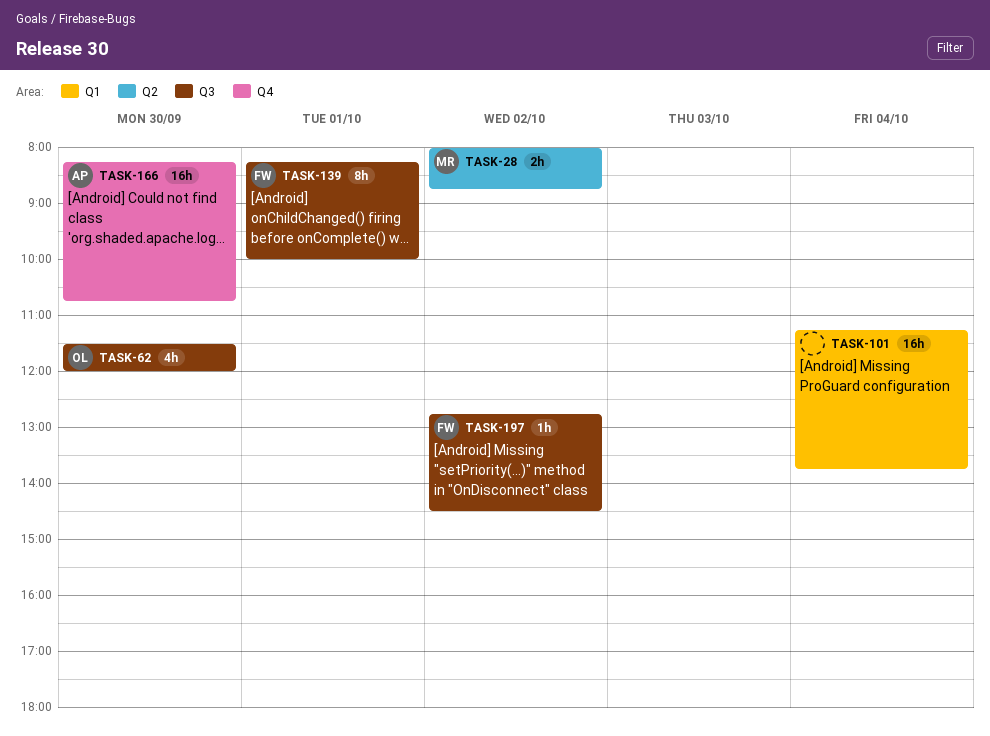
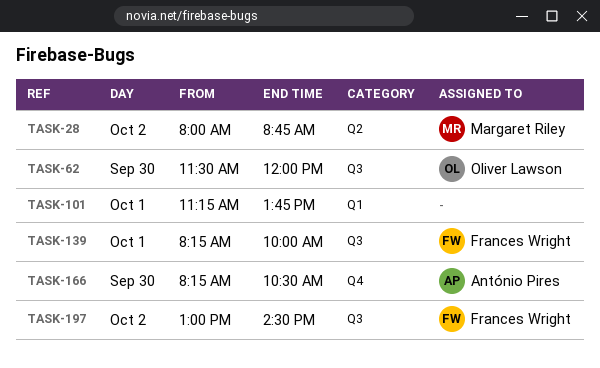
TASK-101, day: Oct 4 -> Oct 1
TASK-166, ends: 10:45 -> 10:30
TASK-197, begins: 12:45 -> 13:00

